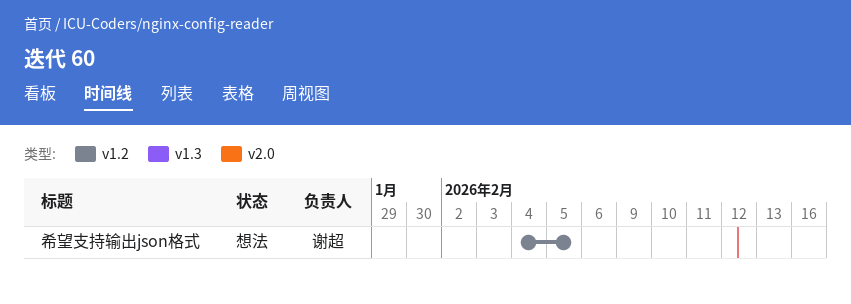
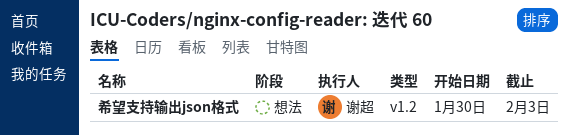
希望支持输出json格式, start: Feb 4 -> Jan 30
希望支持输出json格式, due: Feb 5 -> Feb 3

